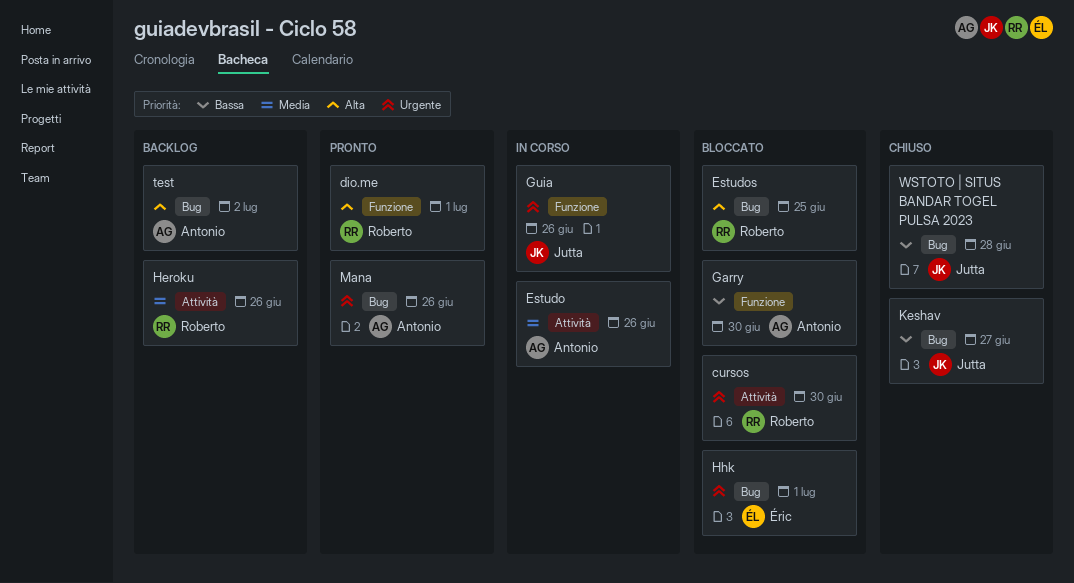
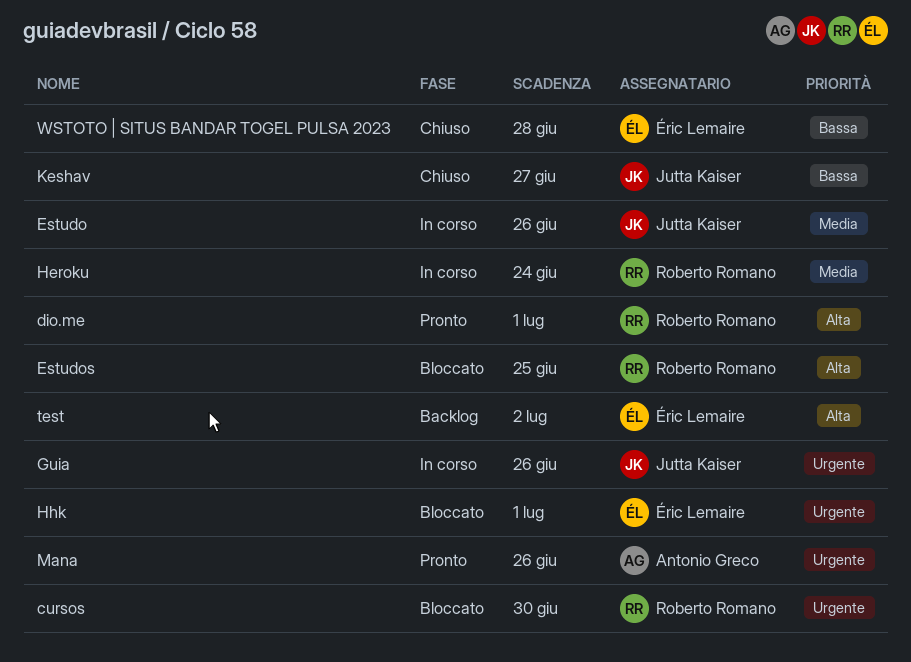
Estudo, owner: Antonio Greco -> Jutta Kaiser
Garry: present -> none
Heroku, status: Backlog -> In corso
Heroku, due: Jun 26 -> Jun 24
test, owner: Antonio Greco -> Éric Lemaire
WSTOTO | SITUS BANDAR TOGEL PULSA 2023, owner: Jutta Kaiser -> Éric Lemaire

